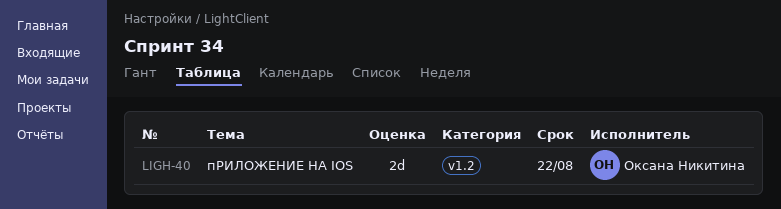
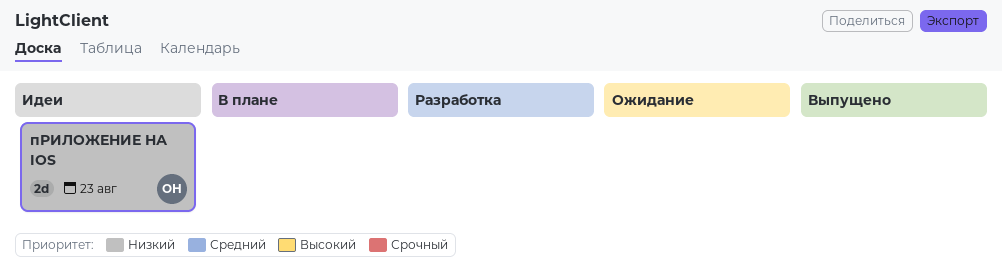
пРИЛОЖЕНИЕ НА IOS, due: Aug 22 -> Aug 23

